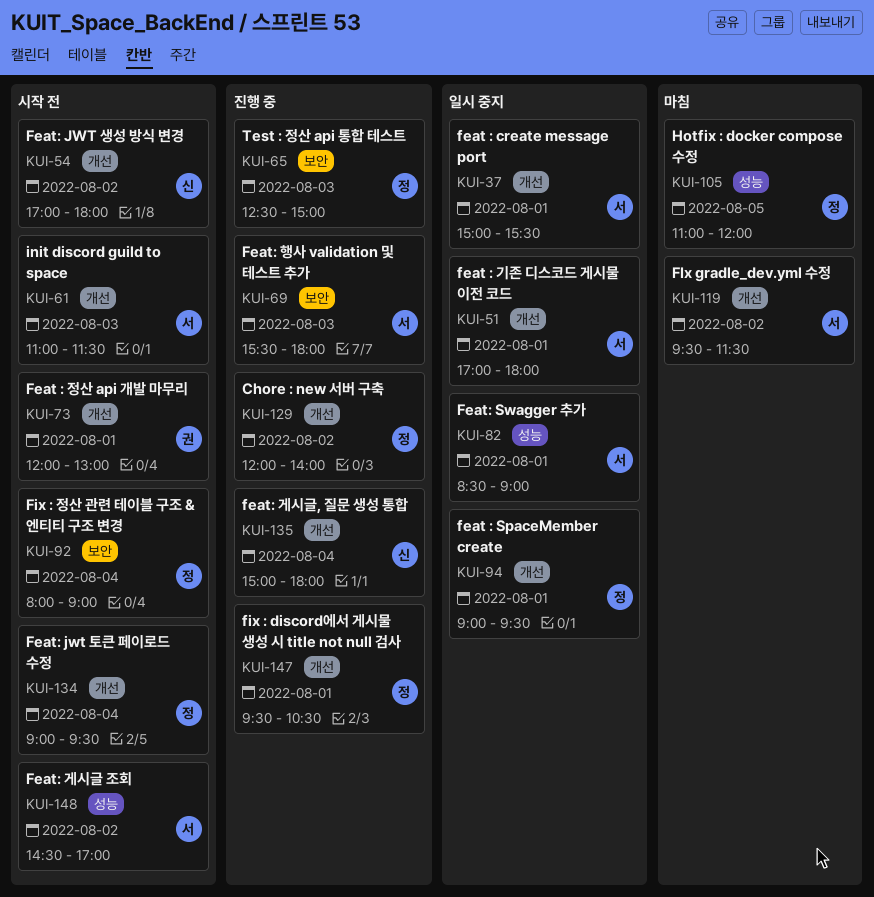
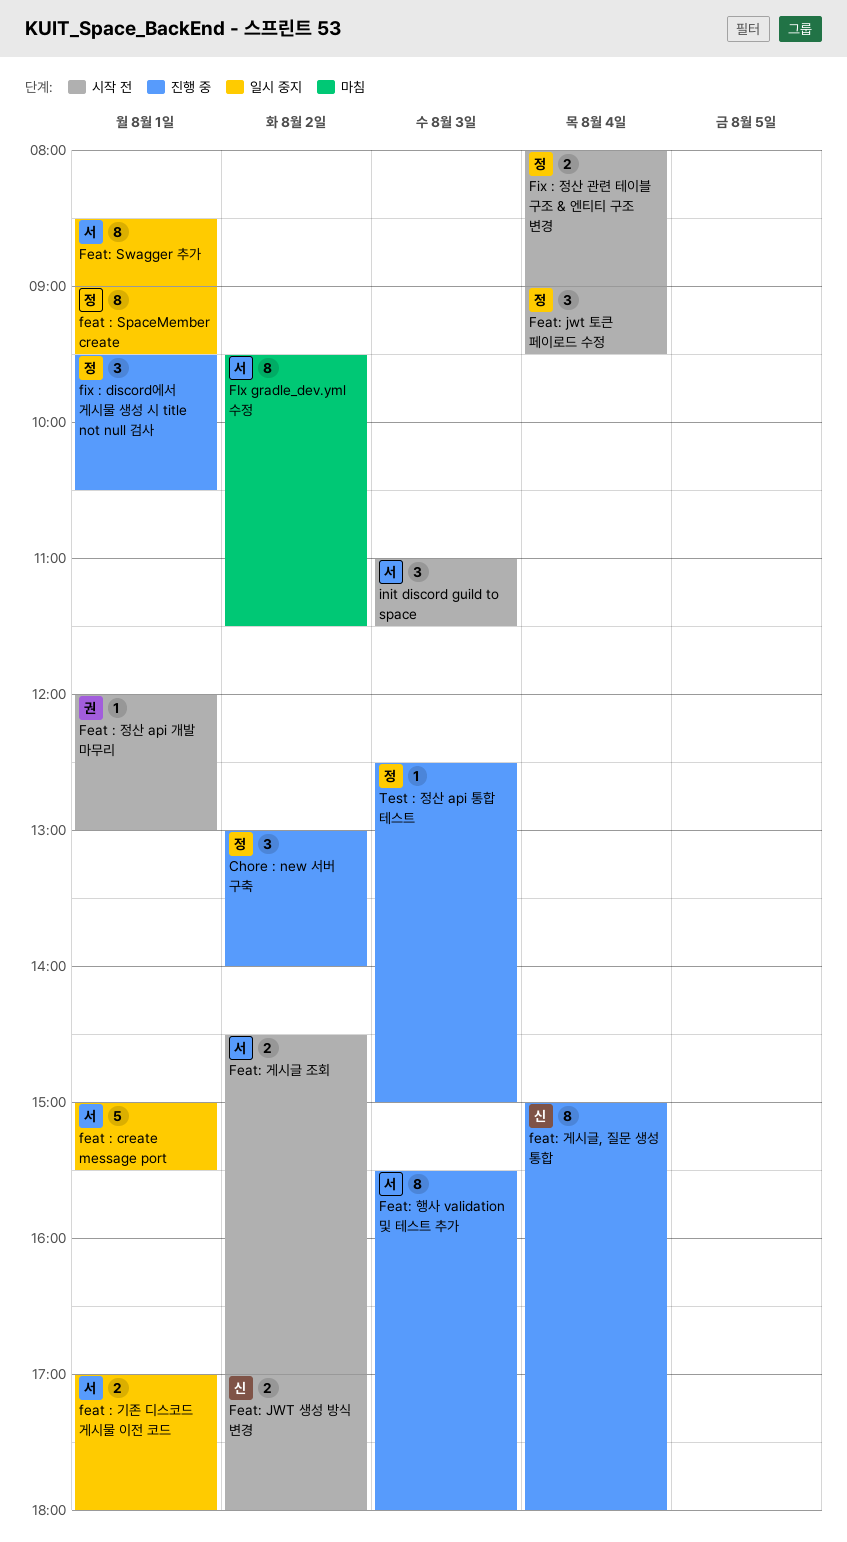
Chore : new 서버 구축, begins: 12:00 -> 13:00
Hotfix : docker compose 수정: present -> none

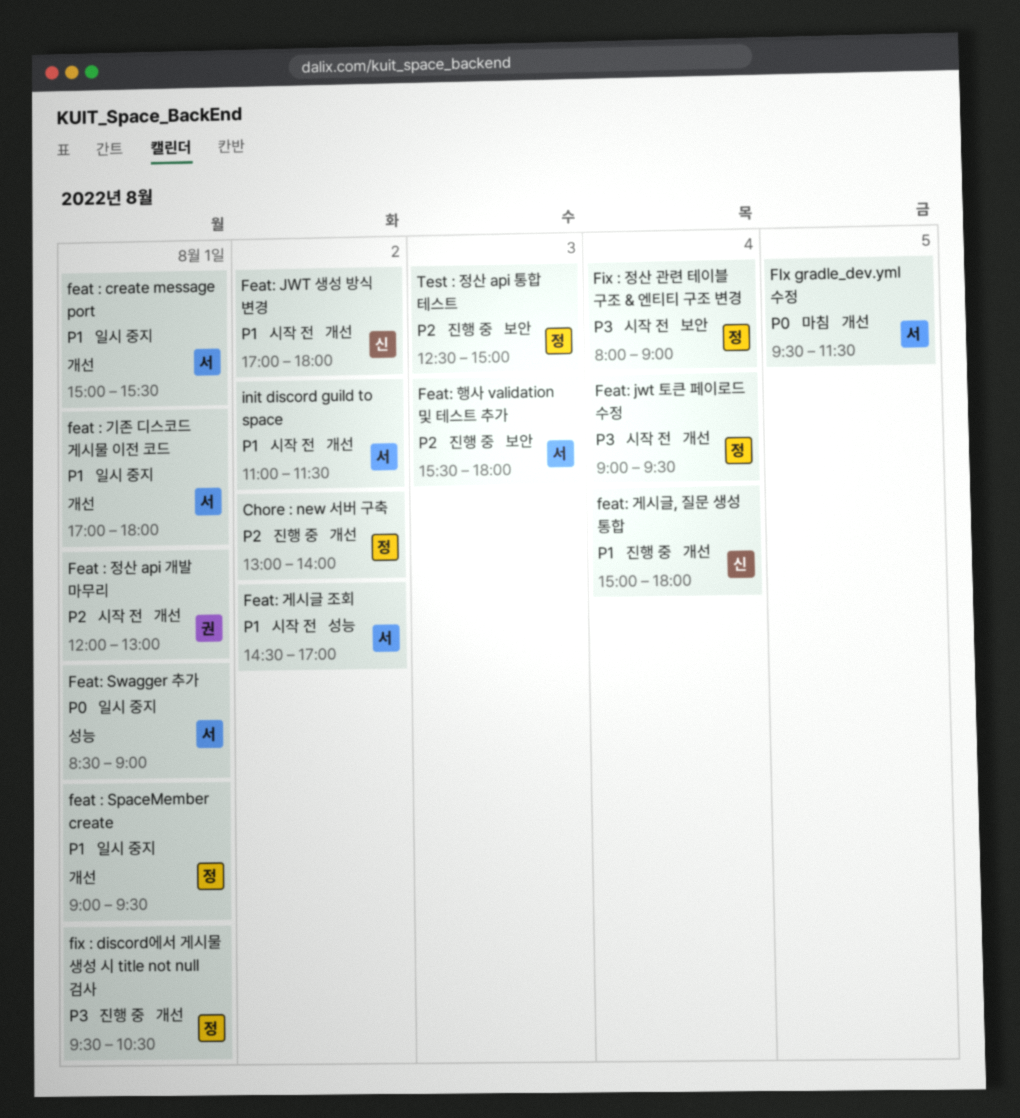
FIx gradle_dev.yml 수정, day: Aug 2 -> Aug 5
init discord guild to space, day: Aug 3 -> Aug 2

